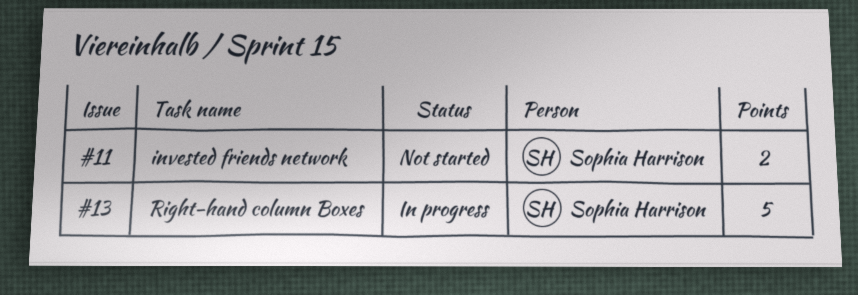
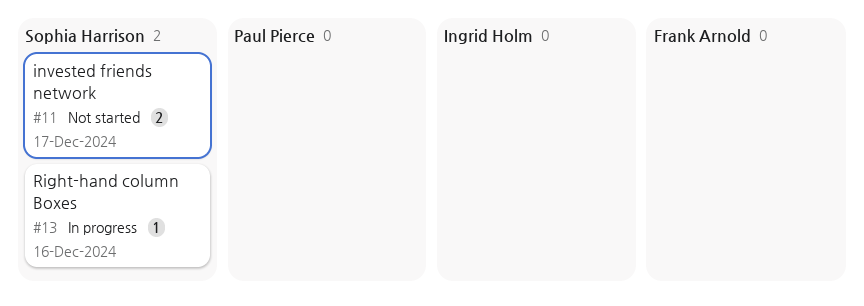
#13, estimate: 5 -> 1

